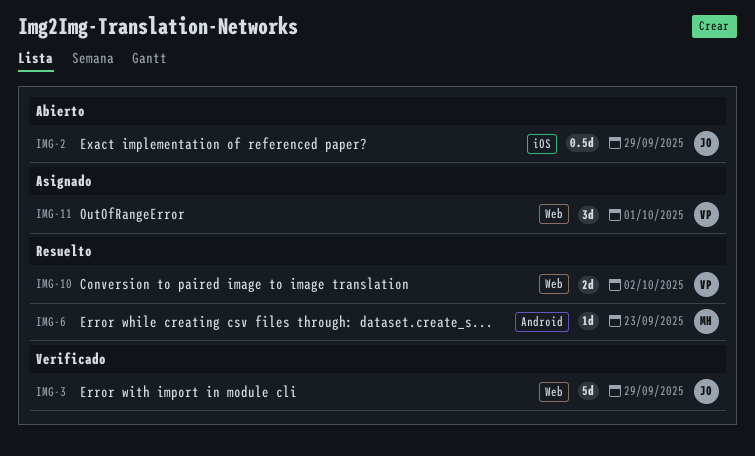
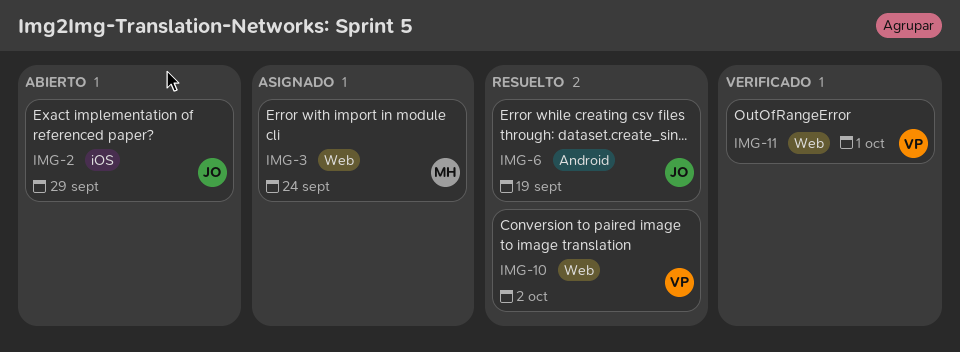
IMG-3, status: Verificado -> Asignado
IMG-3, owner: JO -> MH
IMG-3, due: Sep 29 -> Sep 24
IMG-6, owner: MH -> JO
IMG-6, due: Sep 23 -> Sep 19
IMG-11, status: Asignado -> Verificado

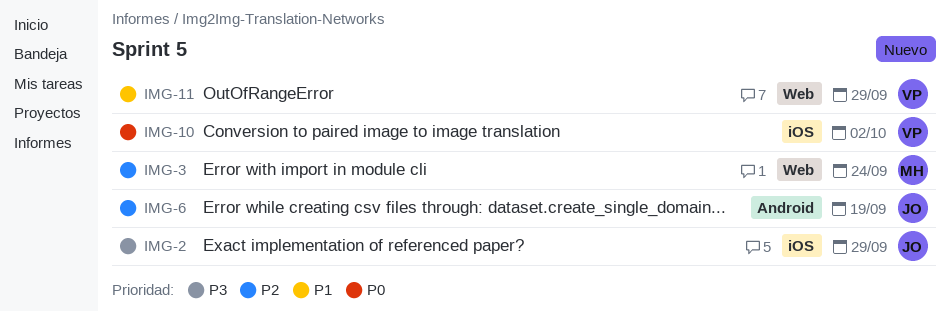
IMG-10, label: Web -> iOS
IMG-11, due: Oct 1 -> Sep 29

